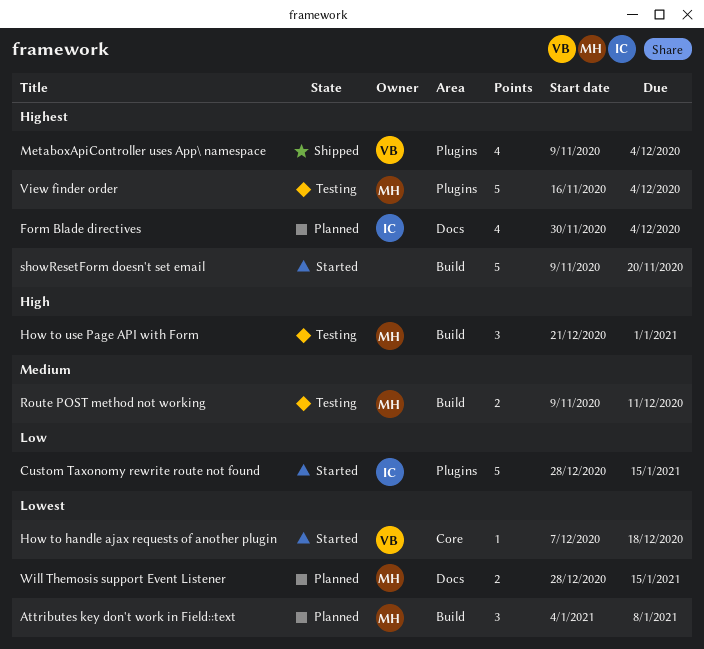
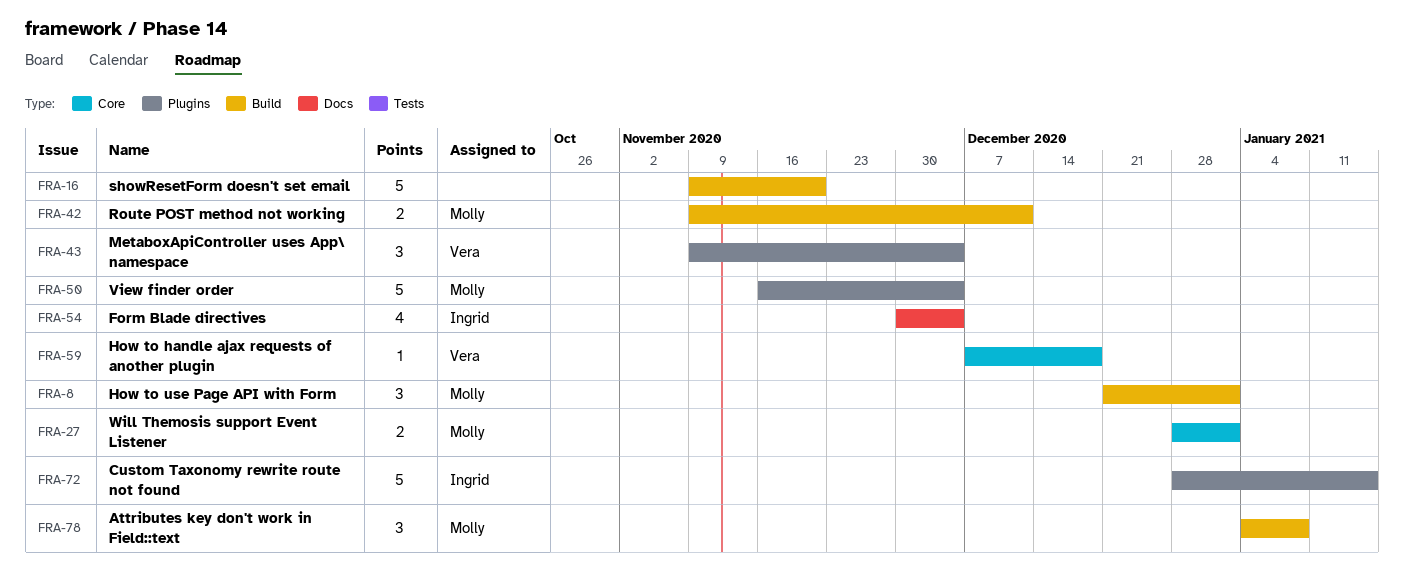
MetaboxApiController uses App\ namespace, estimate: 4 -> 3
Will Themosis support Event Listener, label: Docs -> Core
Will Themosis support Event Listener, due: Jan 15 -> Jan 1

